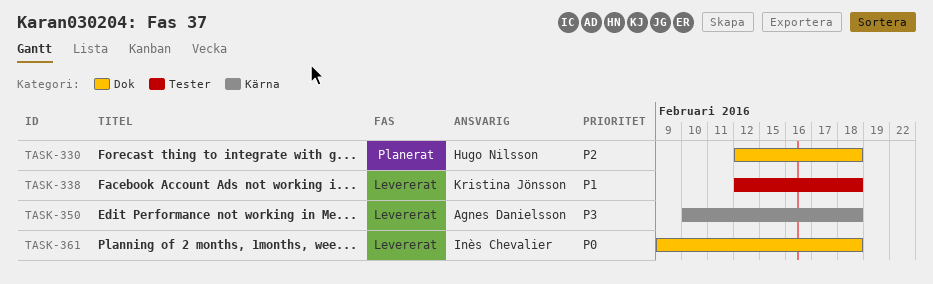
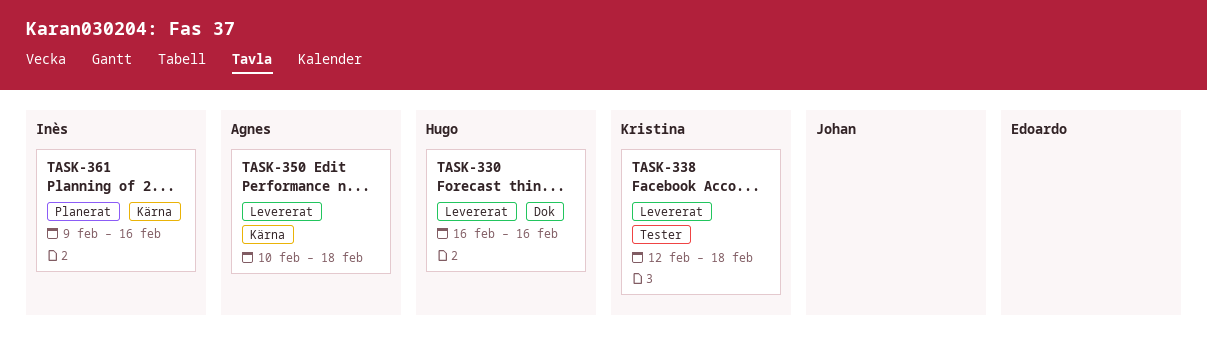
TASK-330, status: Planerat -> Levererat
TASK-330, start: Feb 12 -> Feb 16
TASK-330, due: Feb 18 -> Feb 16
TASK-361, status: Levererat -> Planerat
TASK-361, label: Dok -> Kärna
TASK-361, due: Feb 18 -> Feb 16

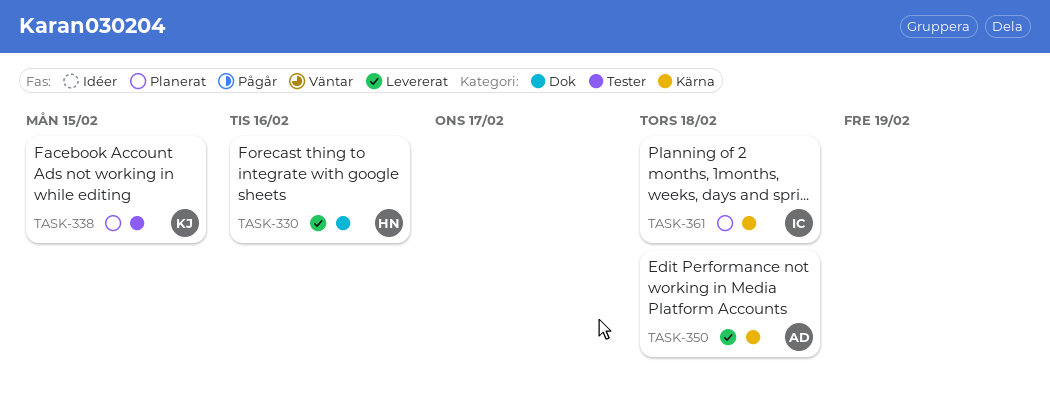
TASK-338, status: Levererat -> Planerat
TASK-338, due: Feb 18 -> Feb 15
TASK-361, due: Feb 16 -> Feb 18

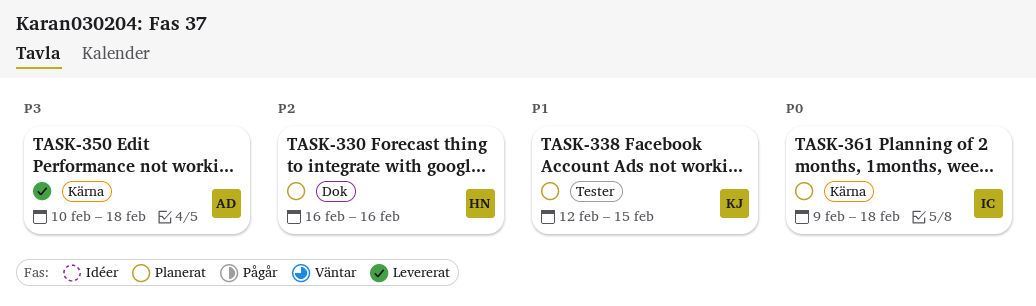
TASK-330, status: Levererat -> Planerat

